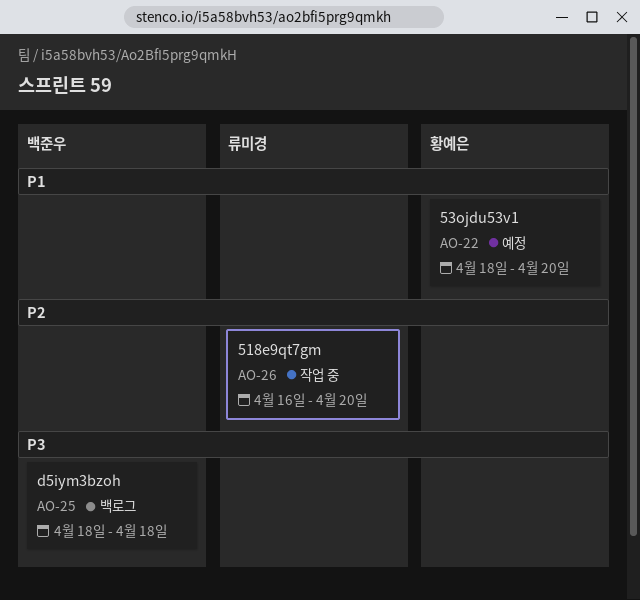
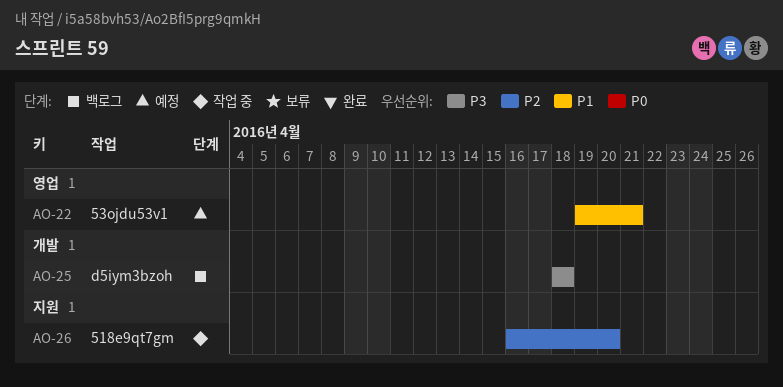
AO-22, start: Apr 18 -> Apr 19
AO-22, due: Apr 20 -> Apr 21

